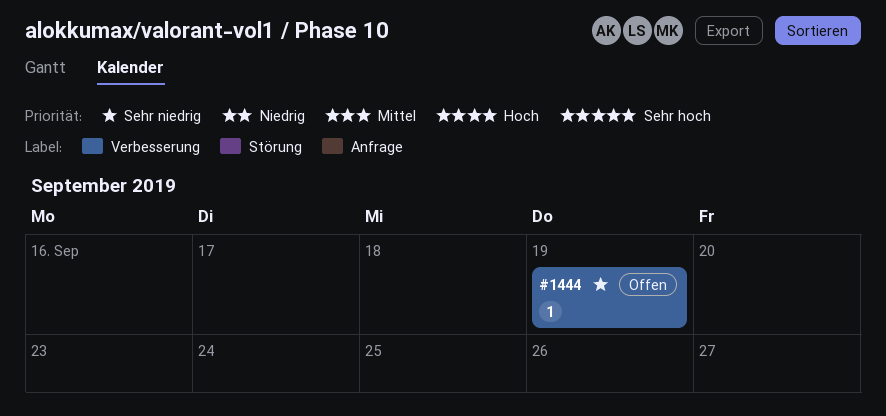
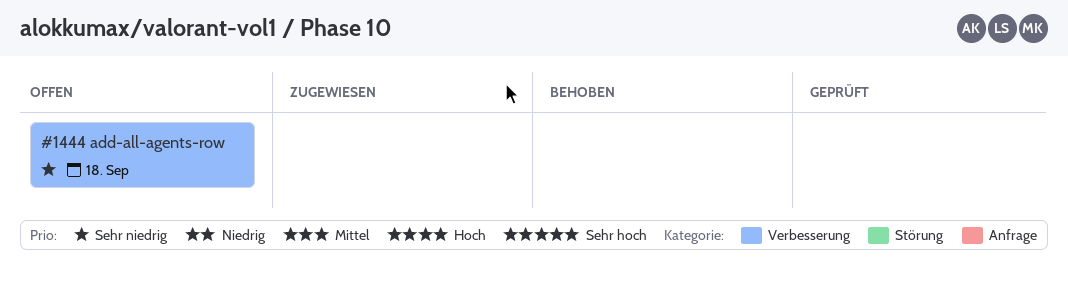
#1444, due: Sep 19 -> Sep 18

